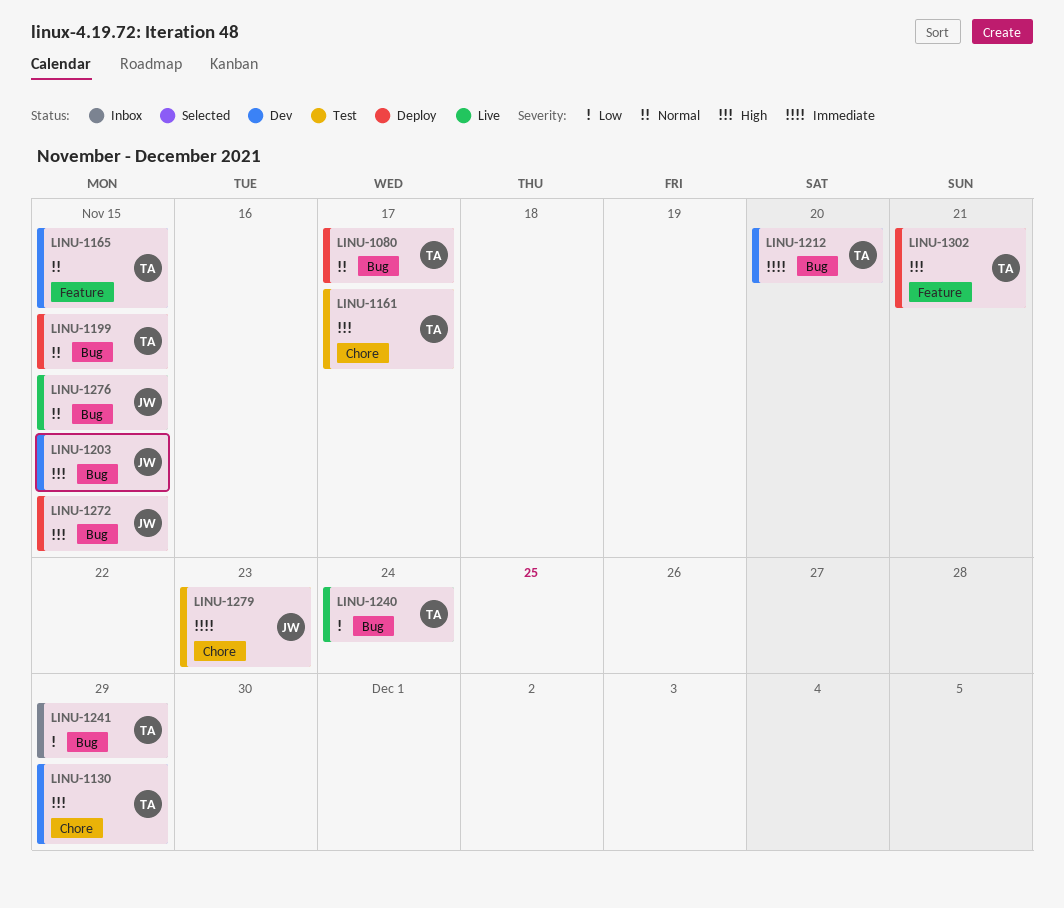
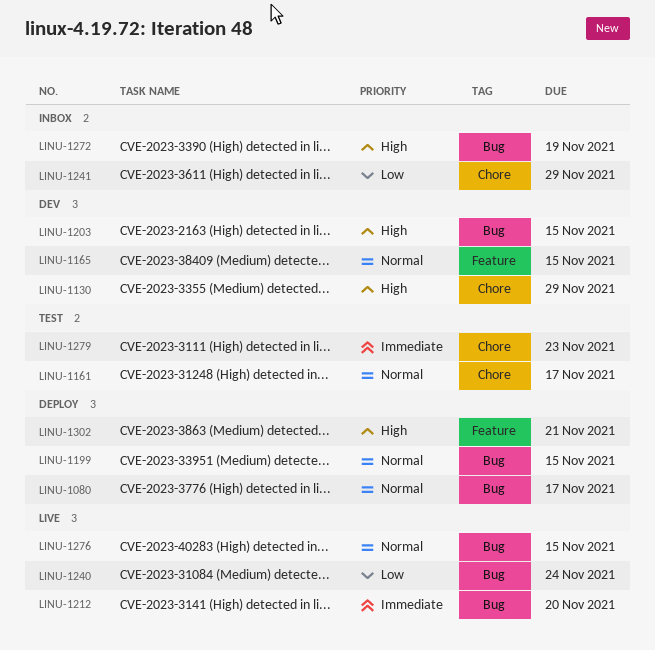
LINU-1161, priority: High -> Normal
LINU-1212, status: Dev -> Live
LINU-1241, label: Bug -> Chore
LINU-1272, status: Deploy -> Inbox
LINU-1272, due: Nov 15 -> Nov 19

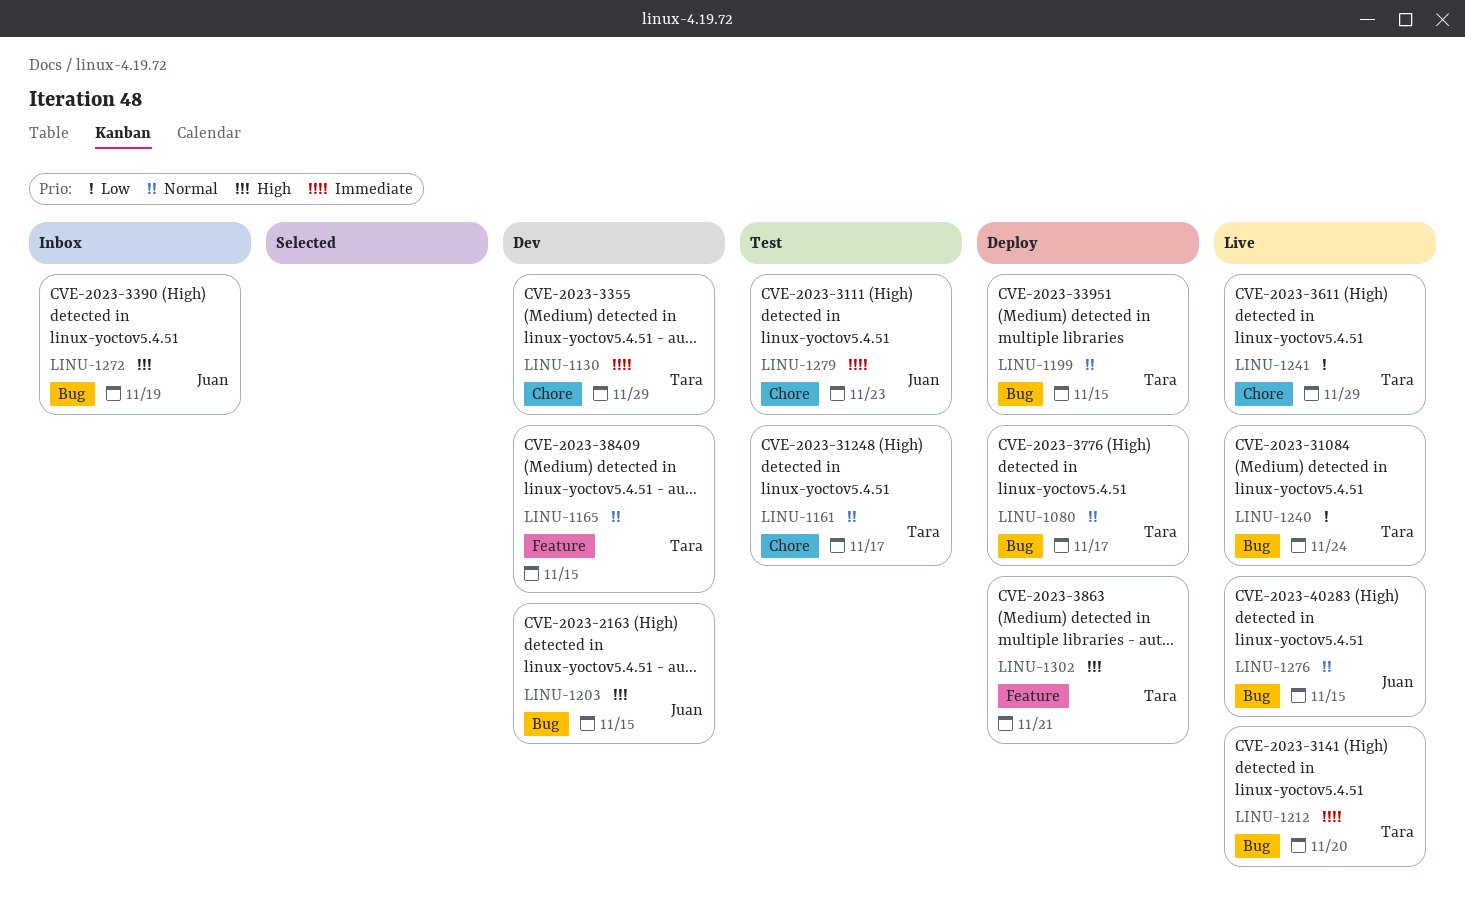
LINU-1130, priority: High -> Immediate
LINU-1241, status: Inbox -> Live

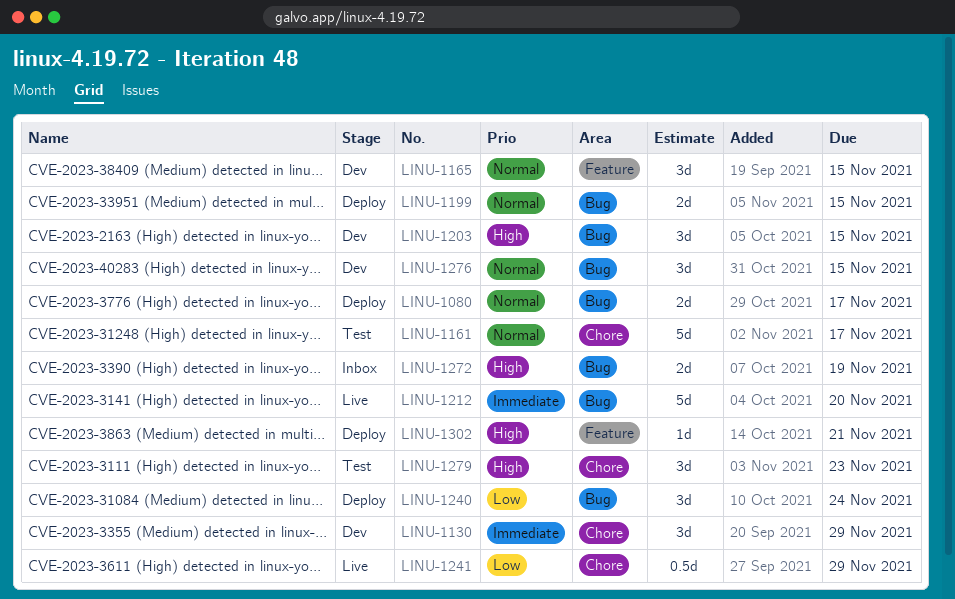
LINU-1240, status: Live -> Deploy
LINU-1276, status: Live -> Dev
LINU-1279, priority: Immediate -> High

